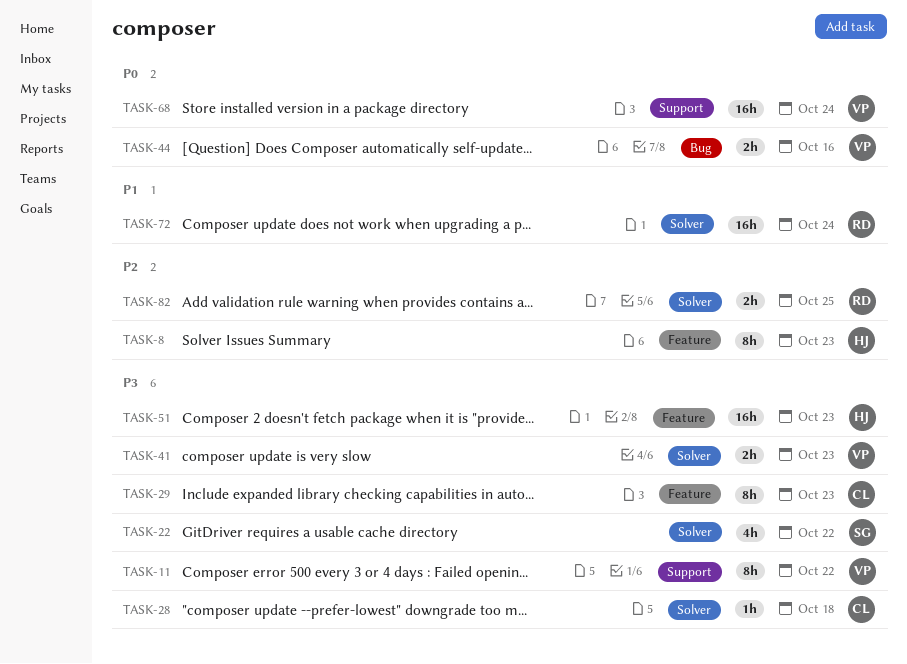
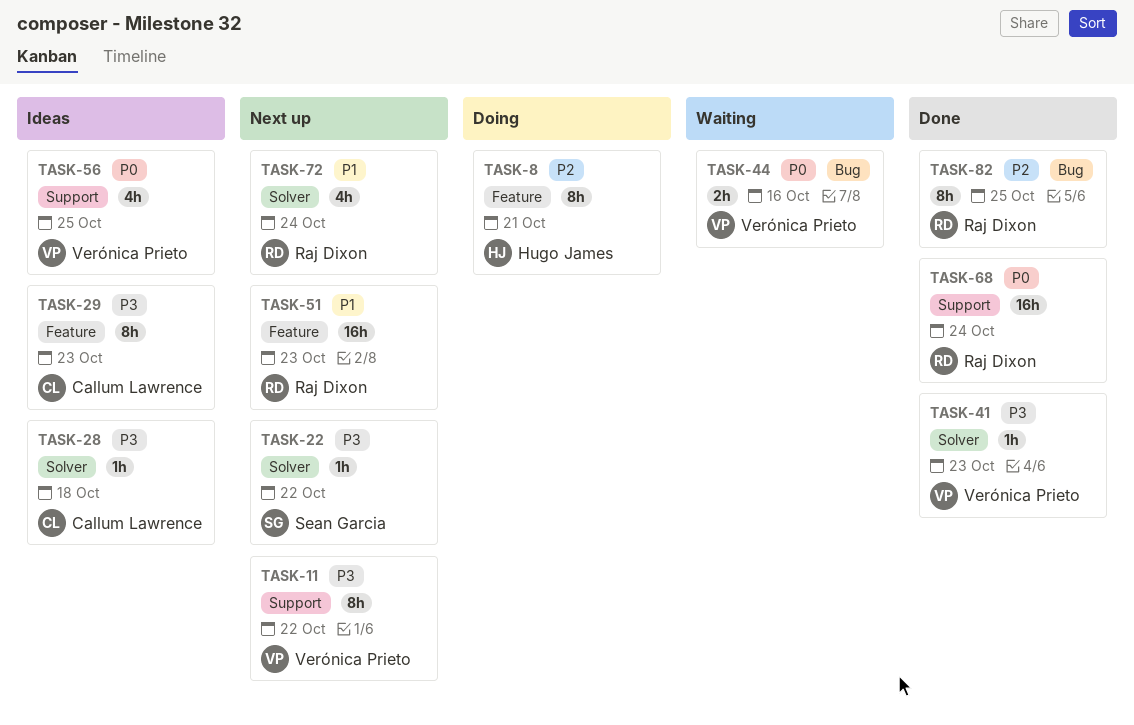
TASK-8, due: Oct 23 -> Oct 21
TASK-22, estimate: 4h -> 1h
TASK-41, estimate: 2h -> 1h
TASK-51, owner: Hugo James -> Raj Dixon
TASK-51, priority: P3 -> P1
TASK-56: none -> present
TASK-68, owner: Verónica Prieto -> Raj Dixon
TASK-72, estimate: 16h -> 4h
TASK-82, label: Solver -> Bug
TASK-82, estimate: 2h -> 8h

